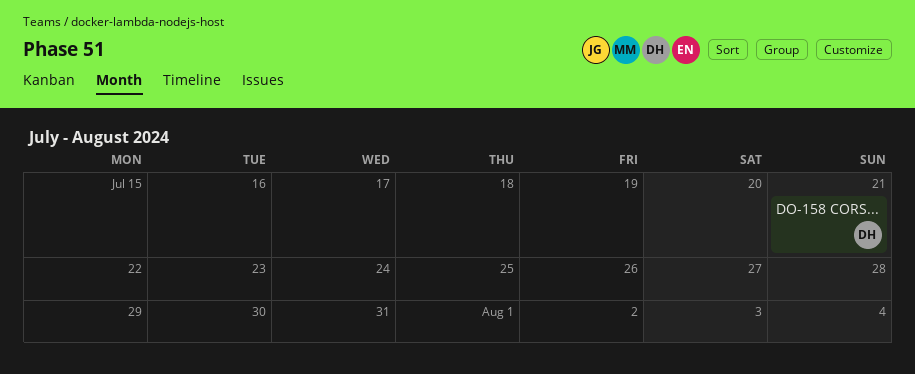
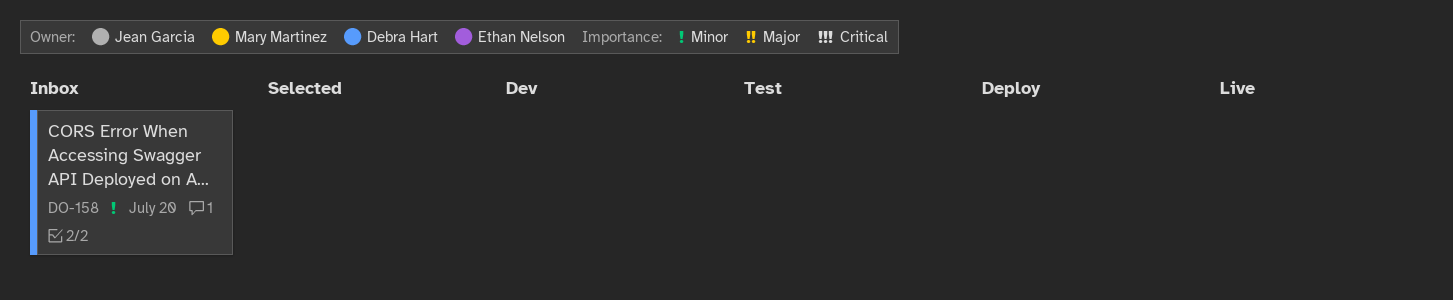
DO-158, due: Jul 21 -> Jul 20

